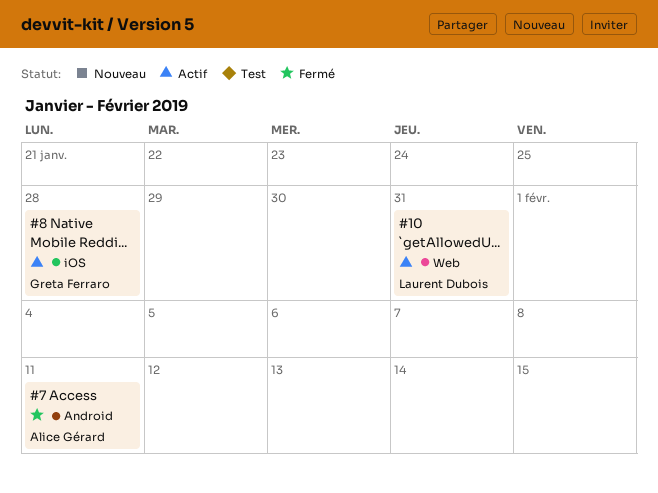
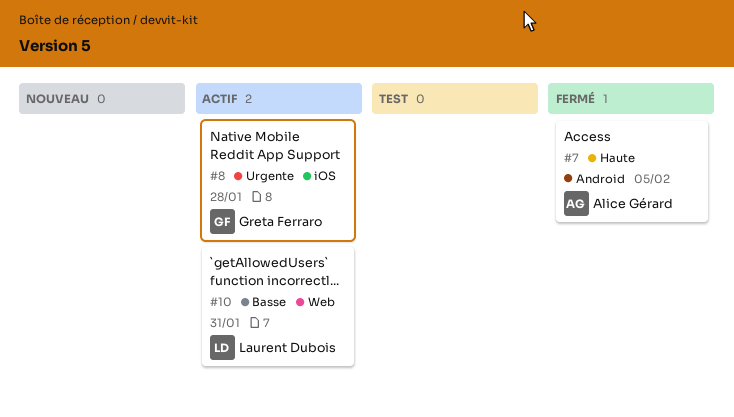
#7, due: Feb 11 -> Feb 5

